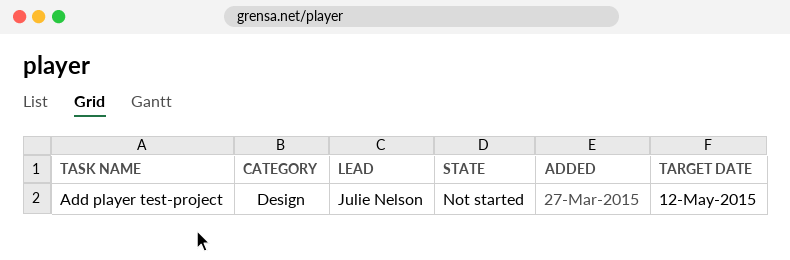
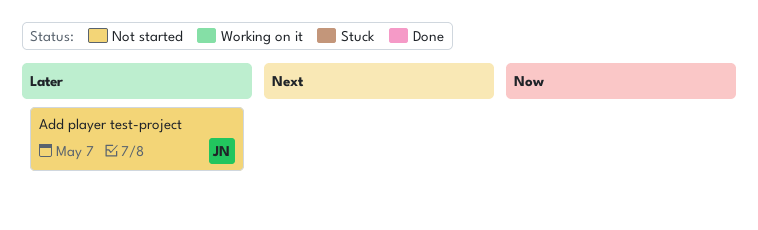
Add player test-project, due: May 12 -> May 7

